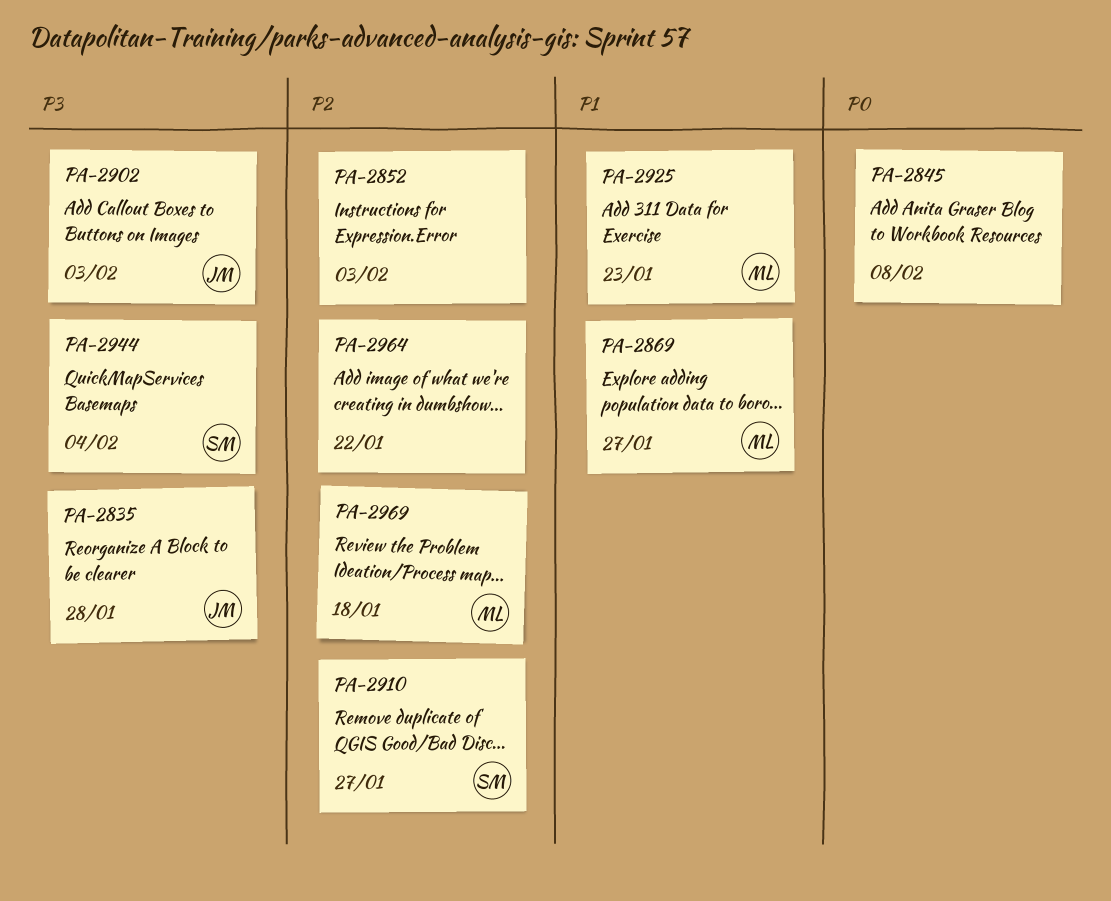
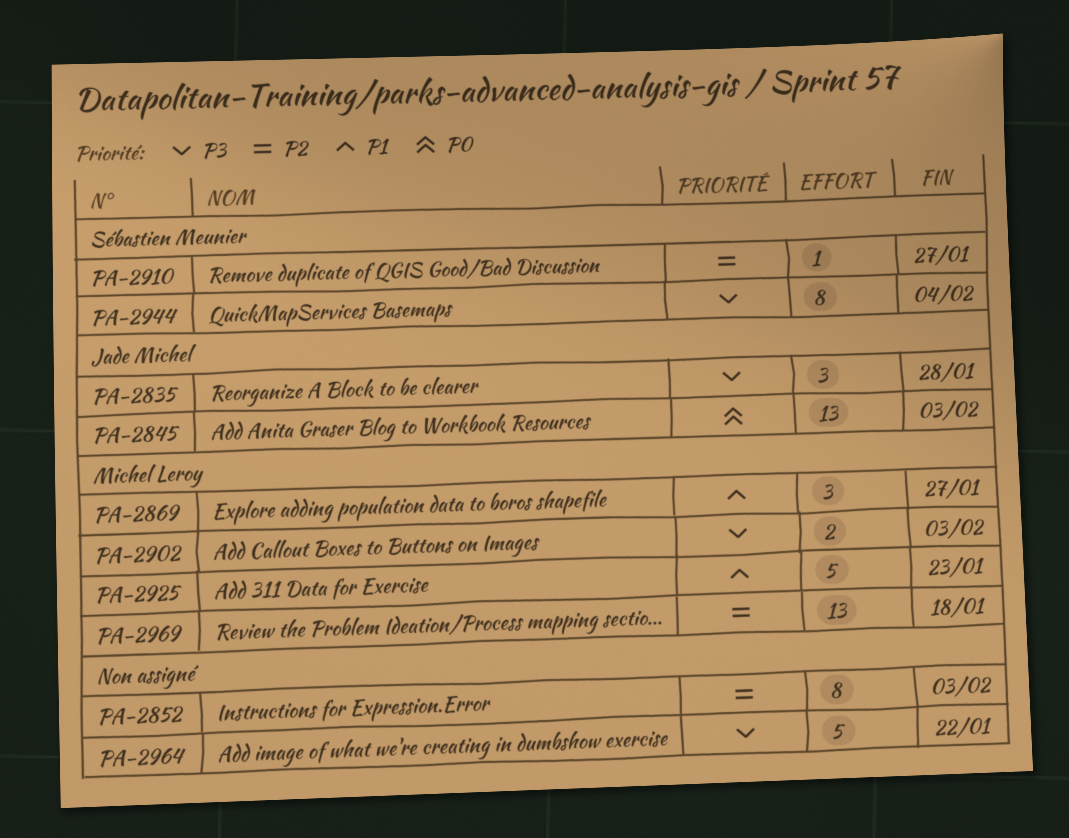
PA-2845, owner: none -> Jade Michel
PA-2845, due: Feb 8 -> Feb 3
PA-2902, owner: Jade Michel -> Michel Leroy
PA-2964, priority: P2 -> P3

